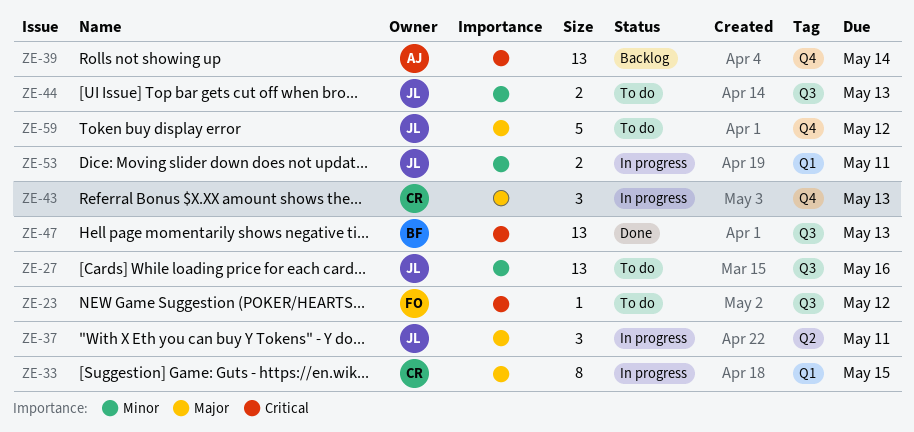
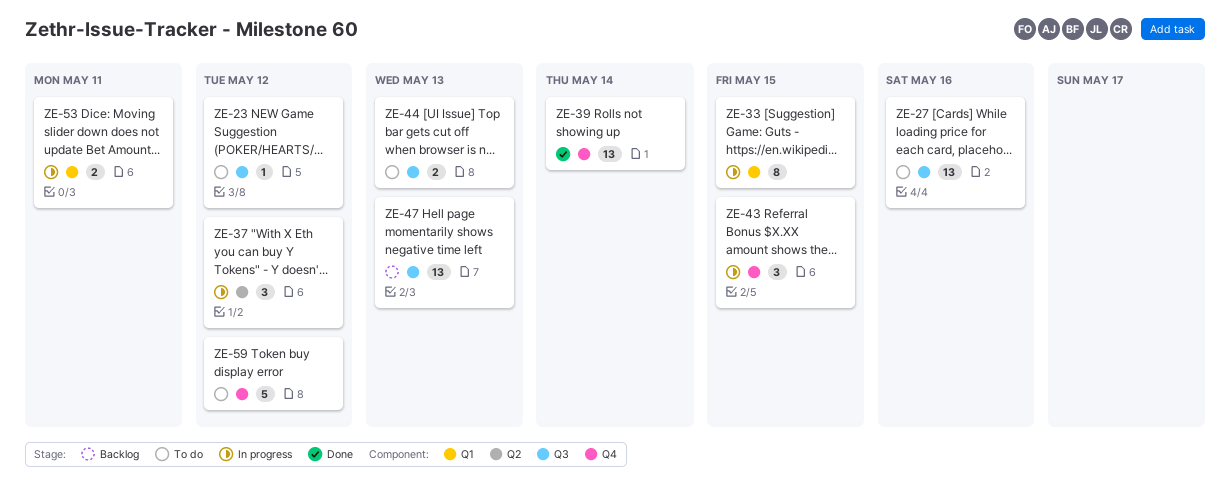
ZE-37, due: May 11 -> May 12
ZE-39, status: Backlog -> Done
ZE-43, due: May 13 -> May 15
ZE-47, status: Done -> Backlog

